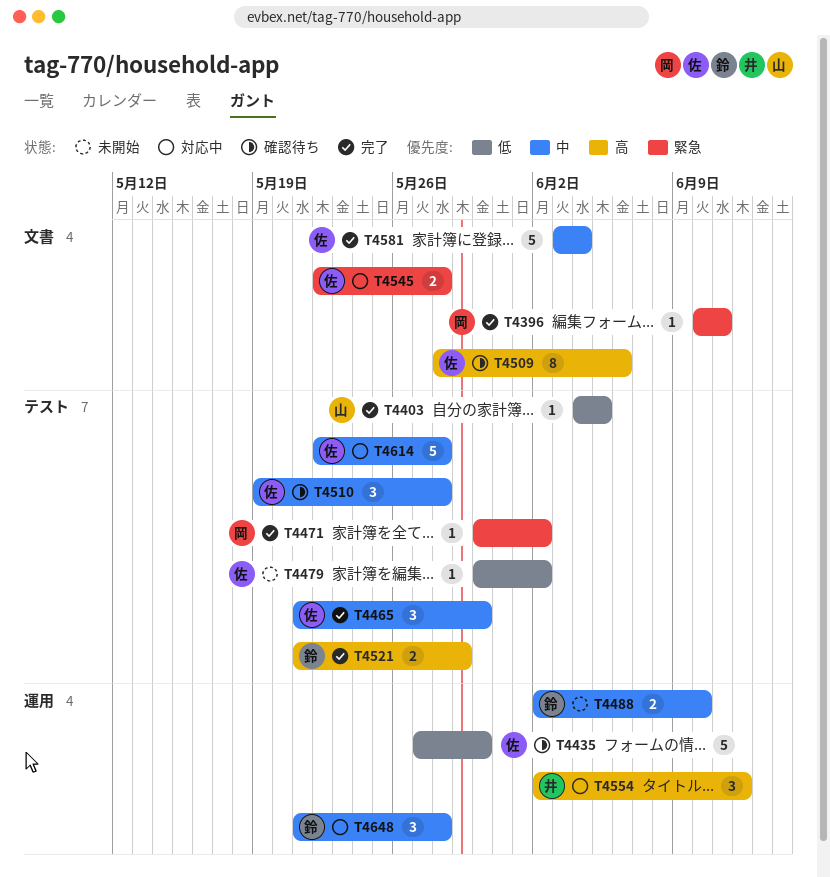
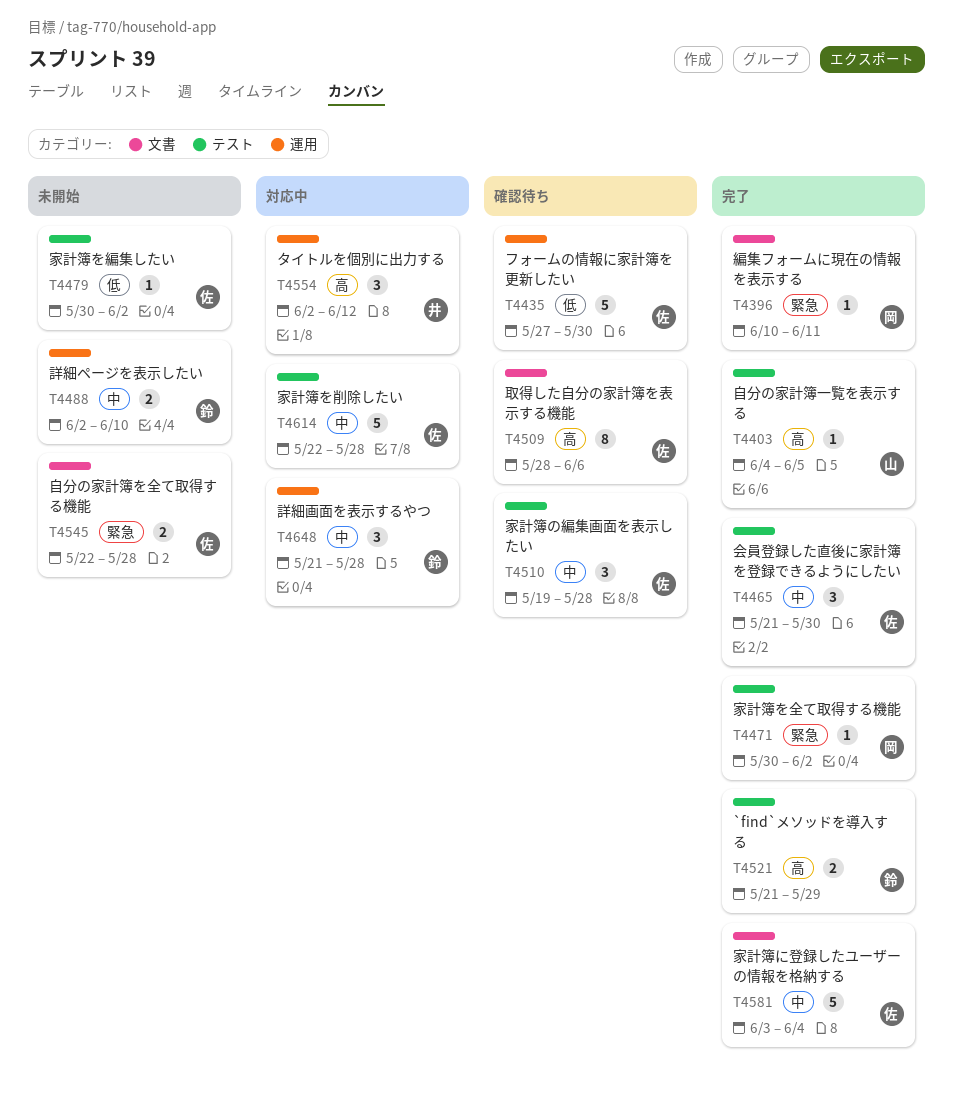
T4403, priority: 低 -> 高
T4545, status: 対応中 -> 未開始

